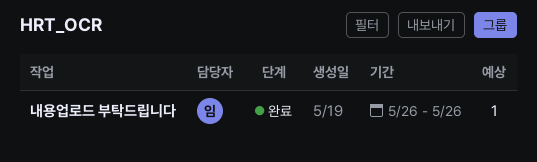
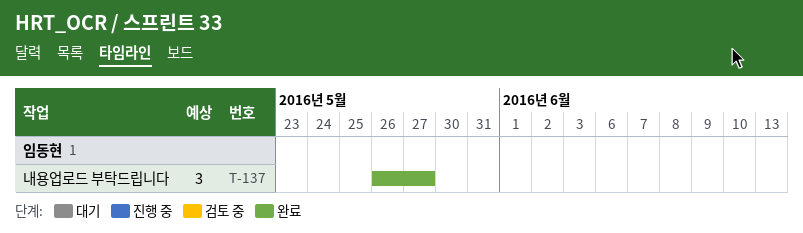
내용업로드 부탁드립니다, estimate: 1 -> 3
내용업로드 부탁드립니다, due: May 26 -> May 27

